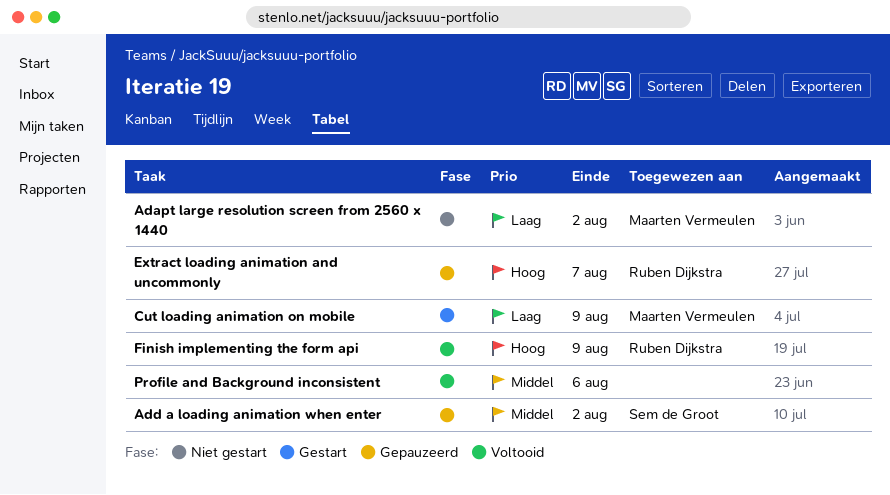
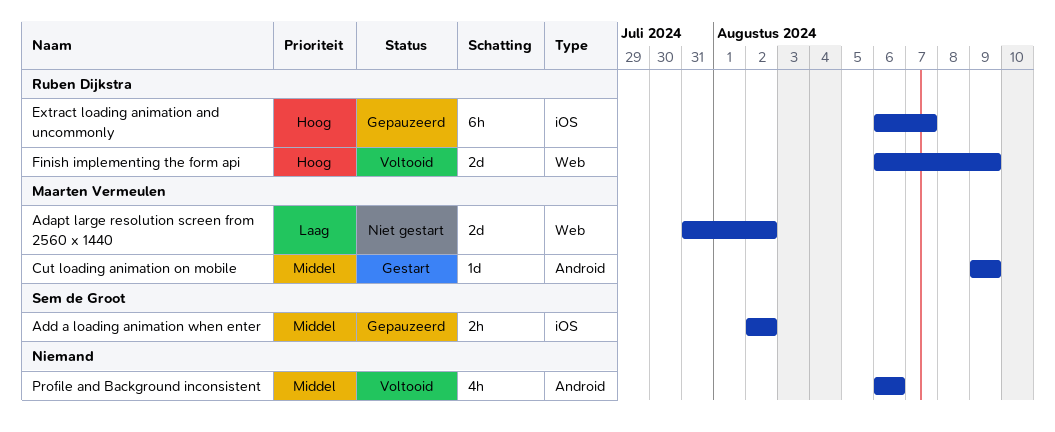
Cut loading animation on mobile, priority: Laag -> Middel

